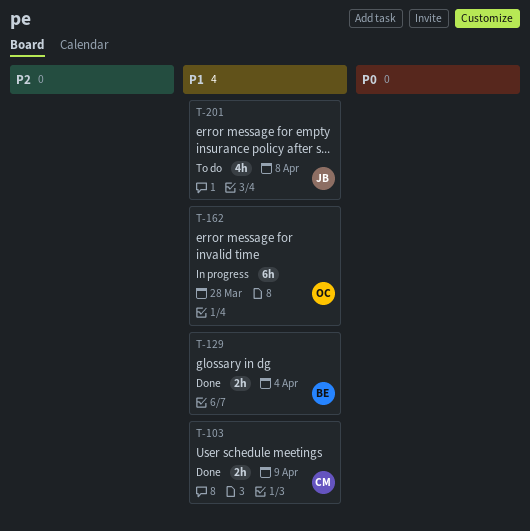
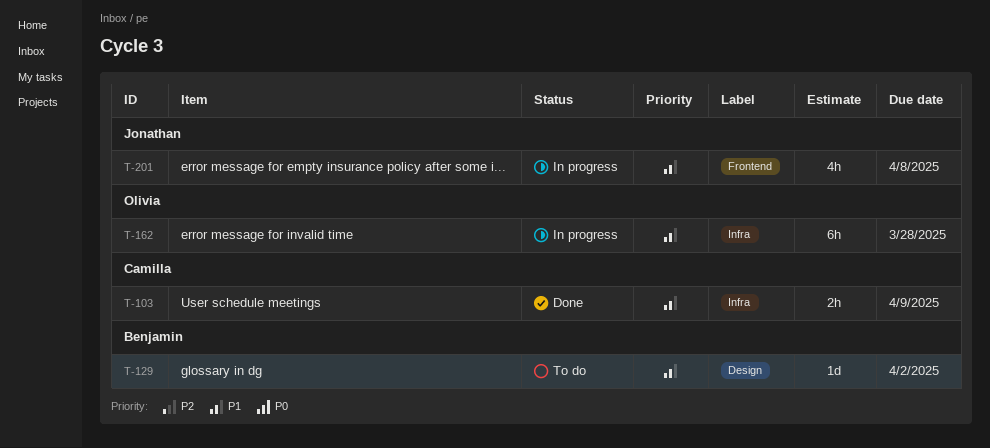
T-129, status: Done -> To do
T-129, estimate: 2h -> 1d
T-129, due: Apr 4 -> Apr 2
T-201, status: To do -> In progress

